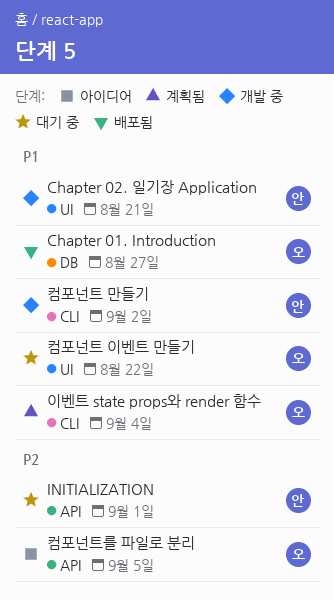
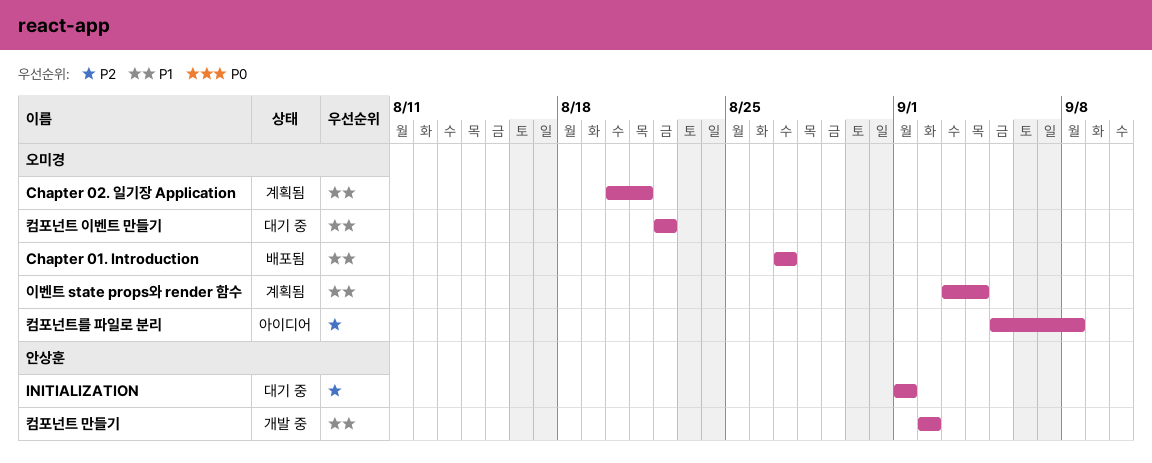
Chapter 02. 일기장 Application, status: 개발 중 -> 계획됨
Chapter 02. 일기장 Application, owner: 안상훈 -> 오미경
컴포넌트를 파일로 분리, due: Sep 5 -> Sep 8

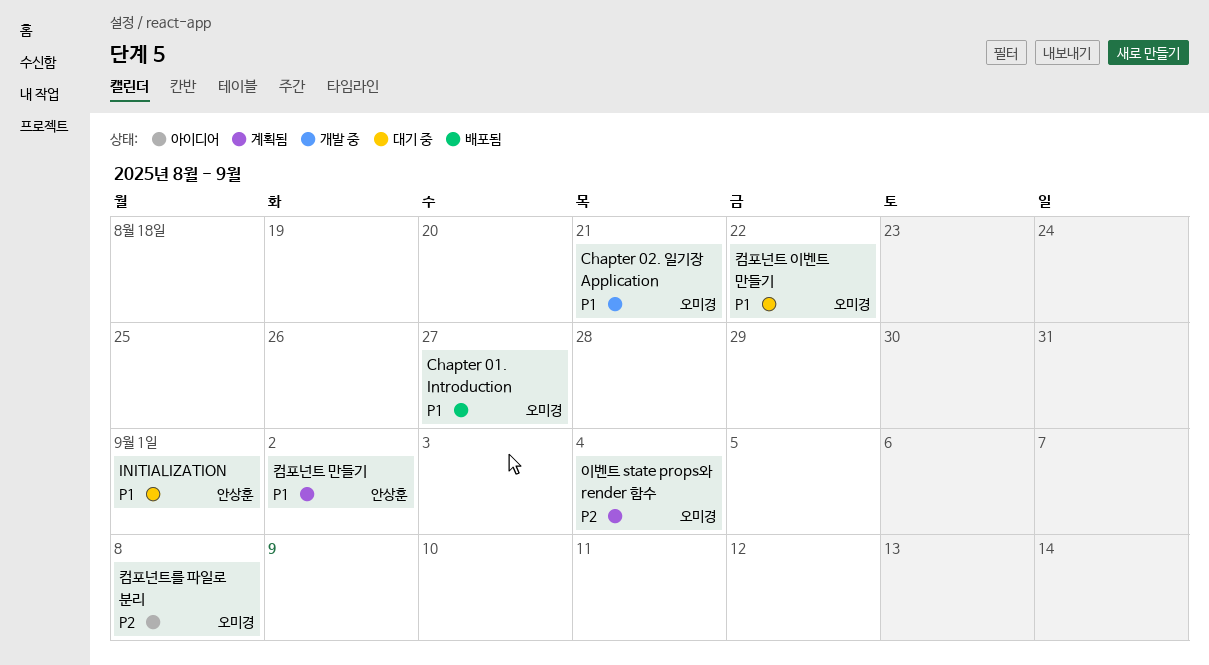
Chapter 02. 일기장 Application, status: 계획됨 -> 개발 중
INITIALIZATION, priority: P2 -> P1
이벤트 state props와 render 함수, priority: P1 -> P2
컴포넌트 만들기, status: 개발 중 -> 계획됨

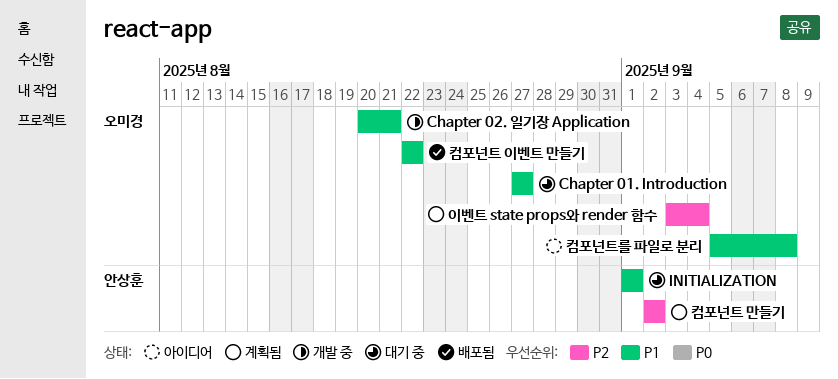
Chapter 01. Introduction, status: 배포됨 -> 대기 중
컴포넌트 만들기, priority: P1 -> P2
컴포넌트 이벤트 만들기, status: 대기 중 -> 배포됨
컴포넌트를 파일로 분리, priority: P2 -> P1

